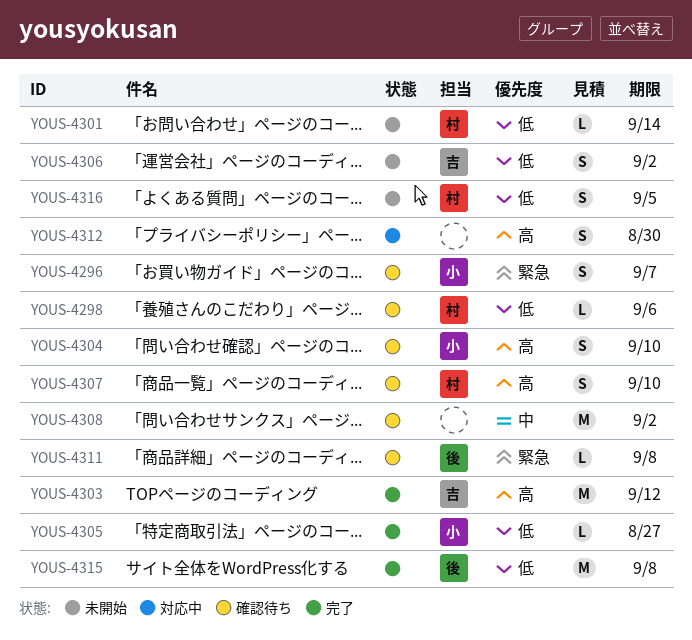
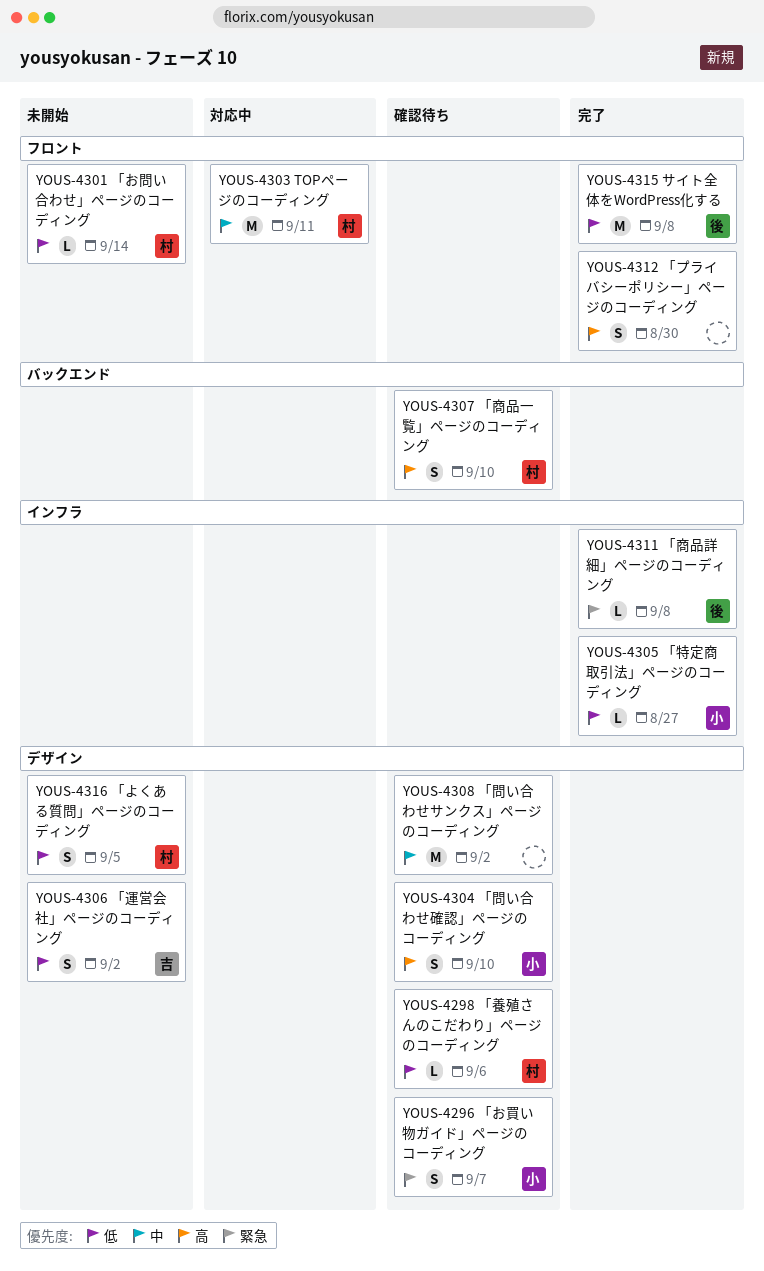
YOUS-4303, status: 完了 -> 対応中
YOUS-4303, owner: 吉 -> 村
YOUS-4303, priority: 高 -> 中
YOUS-4303, due: Sep 12 -> Sep 11
YOUS-4311, status: 確認待ち -> 完了
YOUS-4312, status: 対応中 -> 完了

